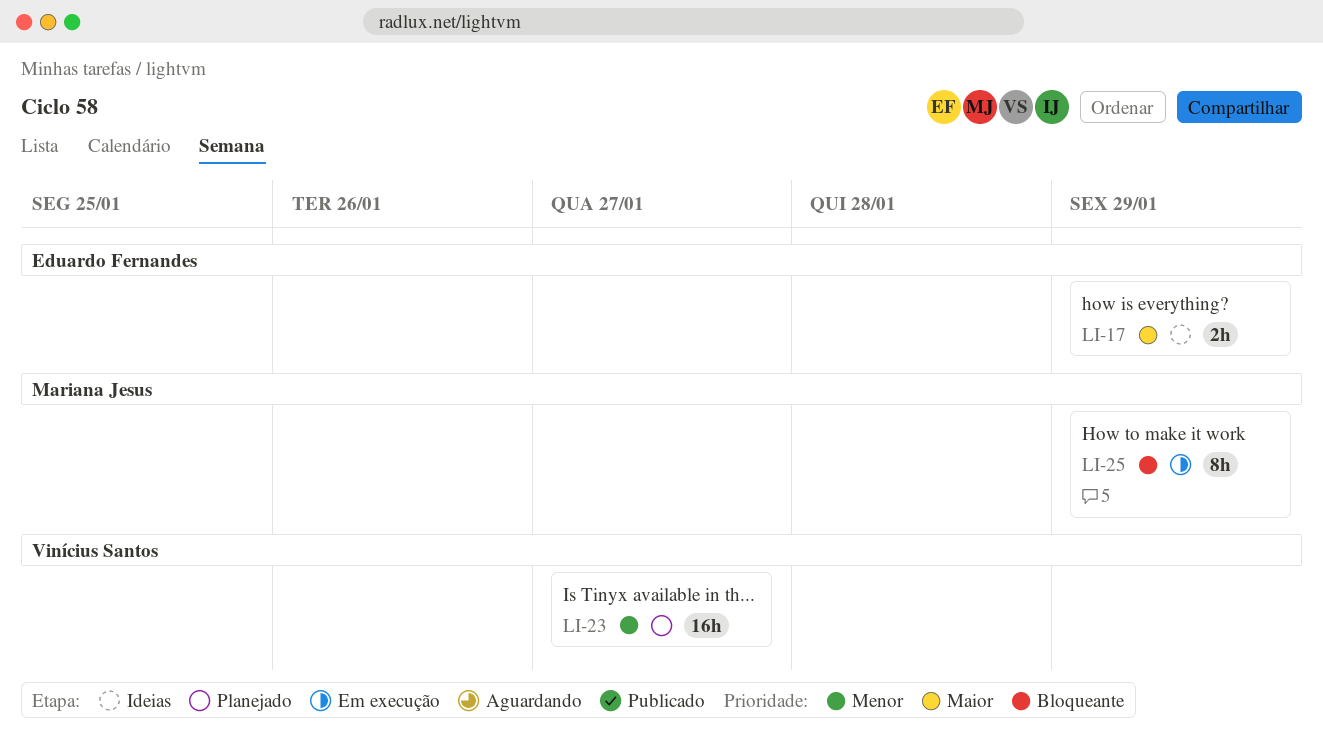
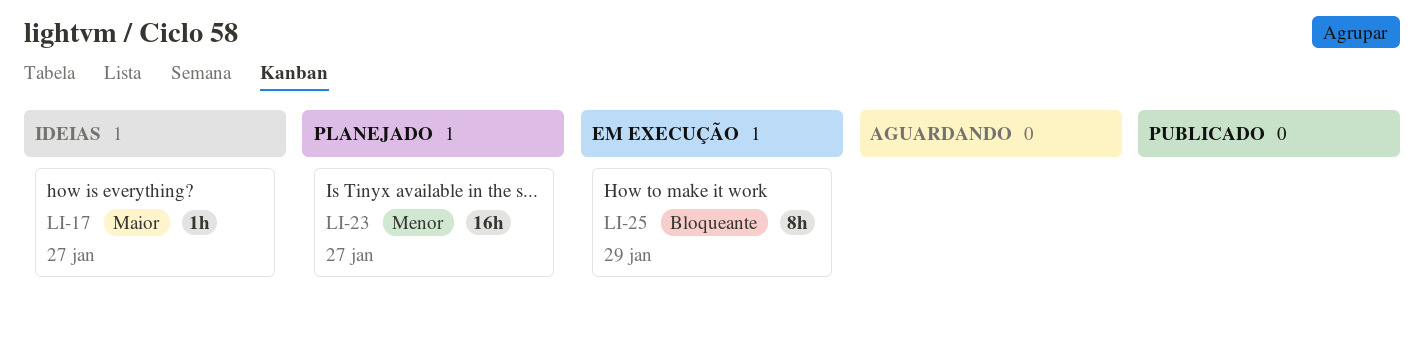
LI-17, estimate: 2h -> 1h
LI-17, due: Jan 29 -> Jan 27

